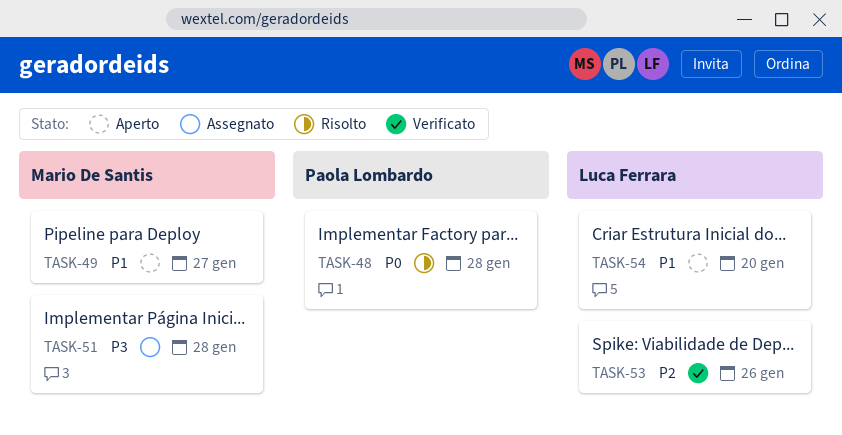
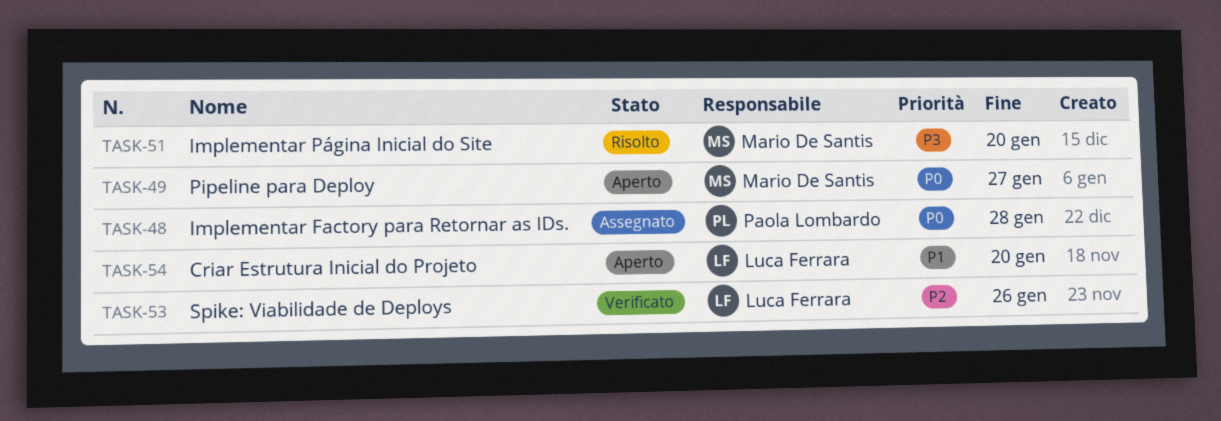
TASK-48, status: Risolto -> Assegnato
TASK-49, priority: P1 -> P0
TASK-51, status: Assegnato -> Risolto
TASK-51, due: Jan 28 -> Jan 20

